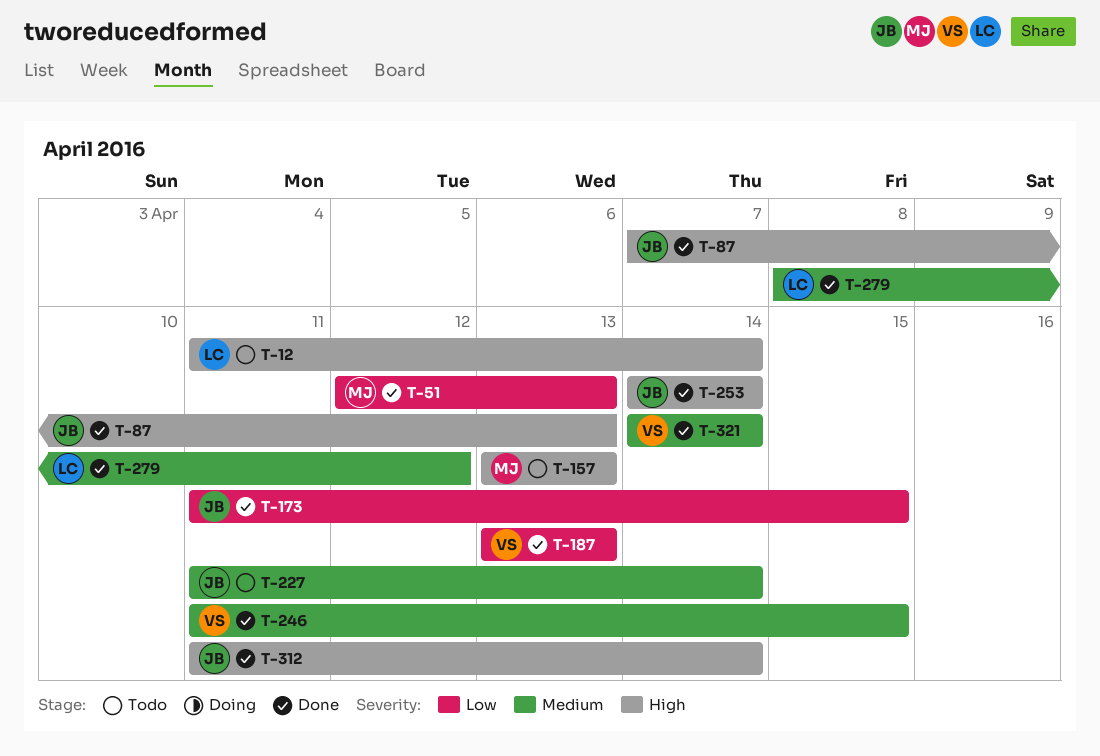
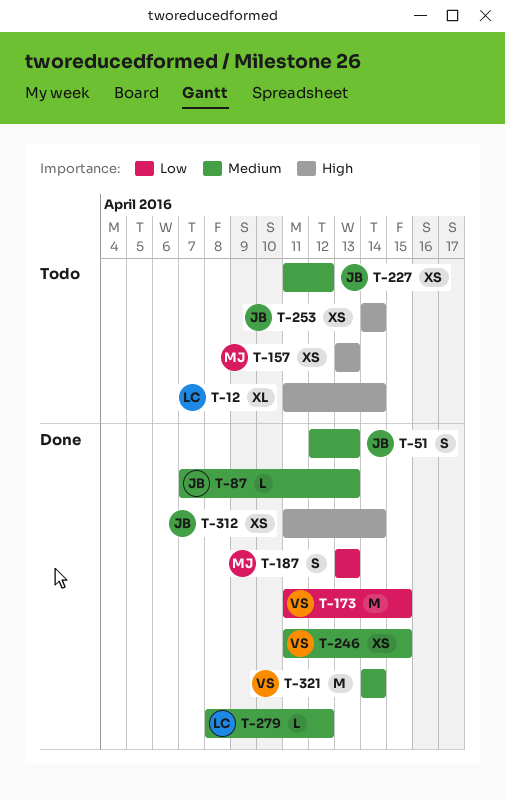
T-51, owner: MJ -> JB
T-51, priority: Low -> Medium
T-87, priority: High -> Medium
T-173, owner: JB -> VS
T-187, owner: VS -> MJ
T-227, due: Apr 14 -> Apr 12
T-253, status: Done -> Todo

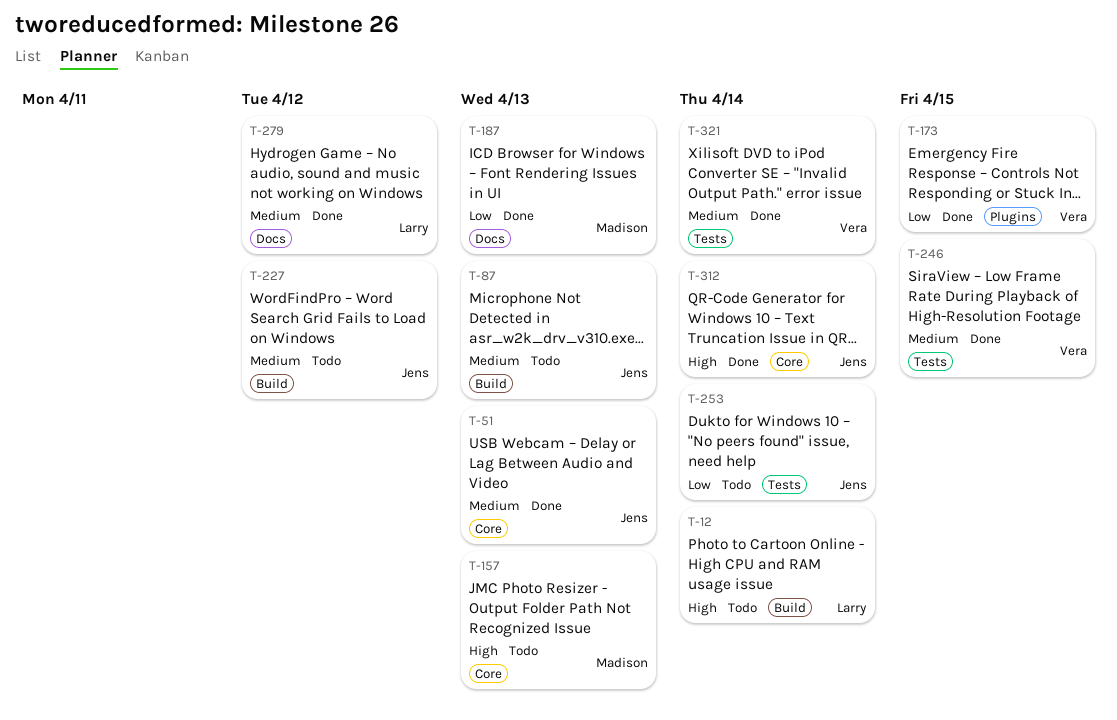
T-87, status: Done -> Todo
T-253, priority: High -> Low

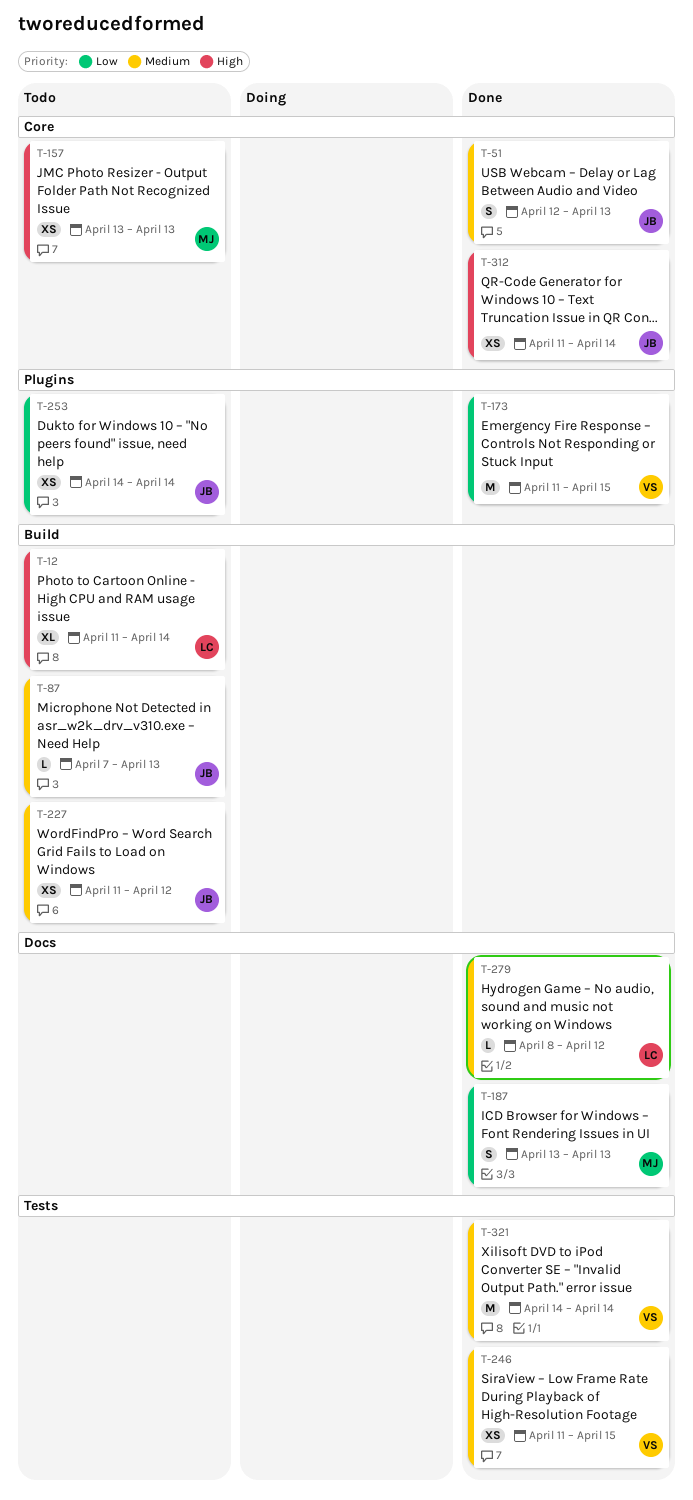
T-253, label: Tests -> Plugins

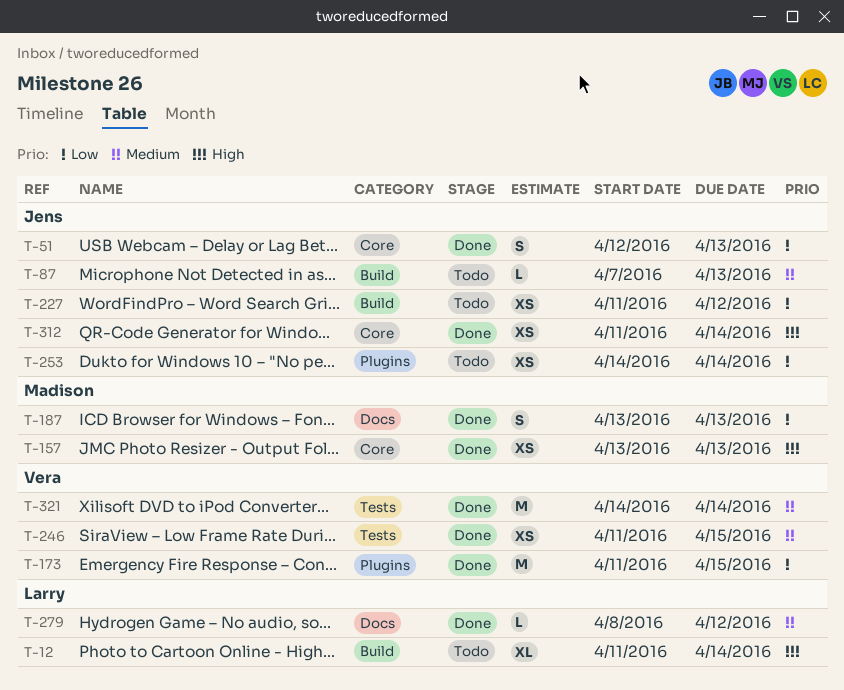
T-51, priority: Medium -> Low
T-157, status: Todo -> Done
T-227, priority: Medium -> Low

